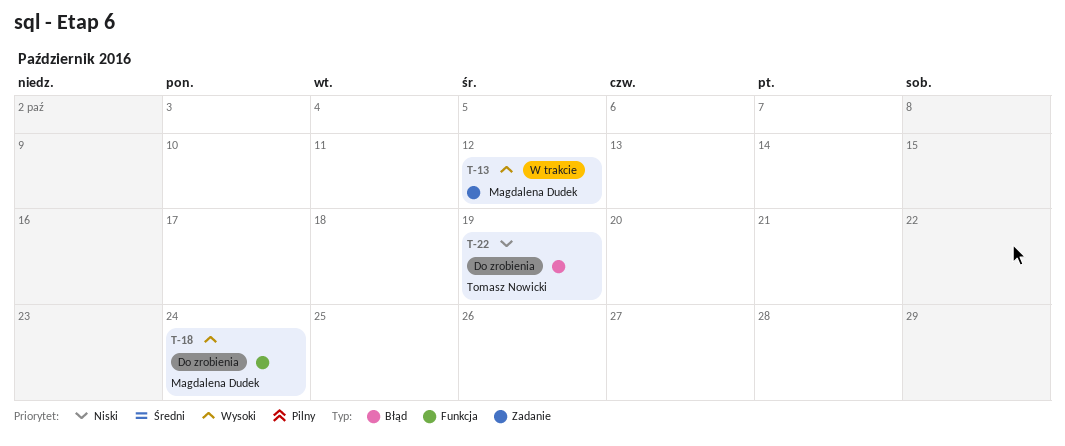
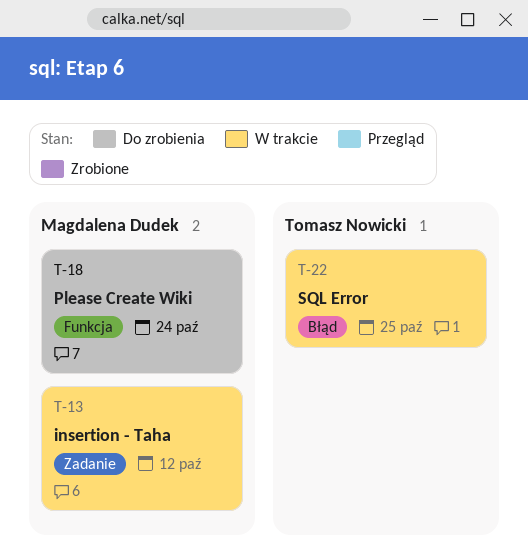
T-22, status: Do zrobienia -> W trakcie
T-22, due: Oct 19 -> Oct 25

